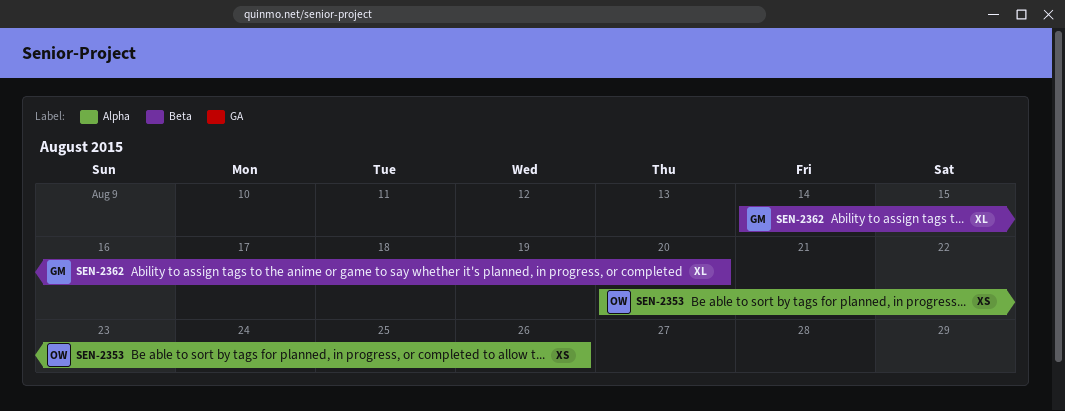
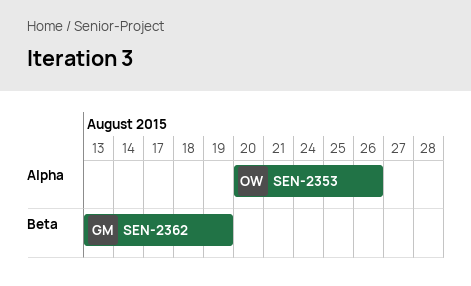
SEN-2362, start: Aug 14 -> Aug 13
SEN-2362, due: Aug 20 -> Aug 19

